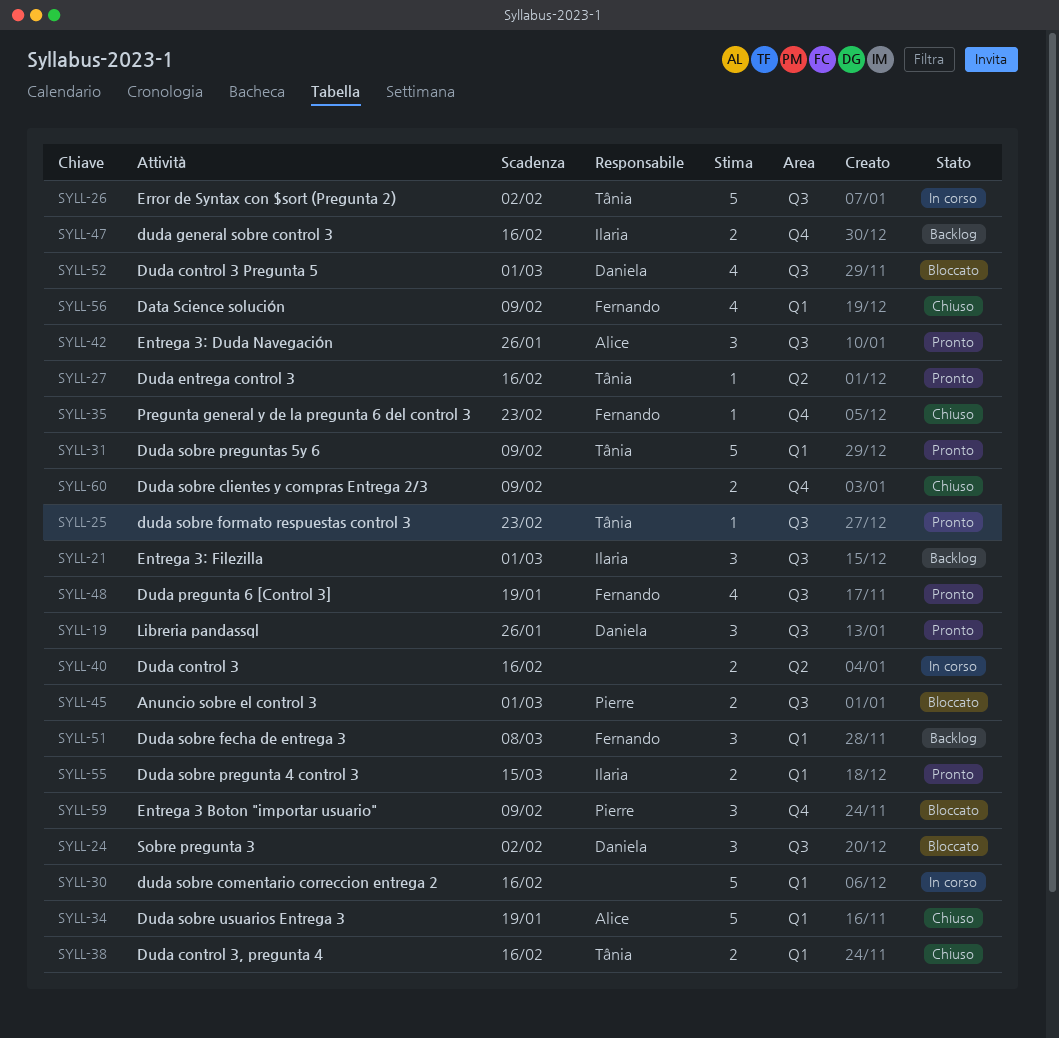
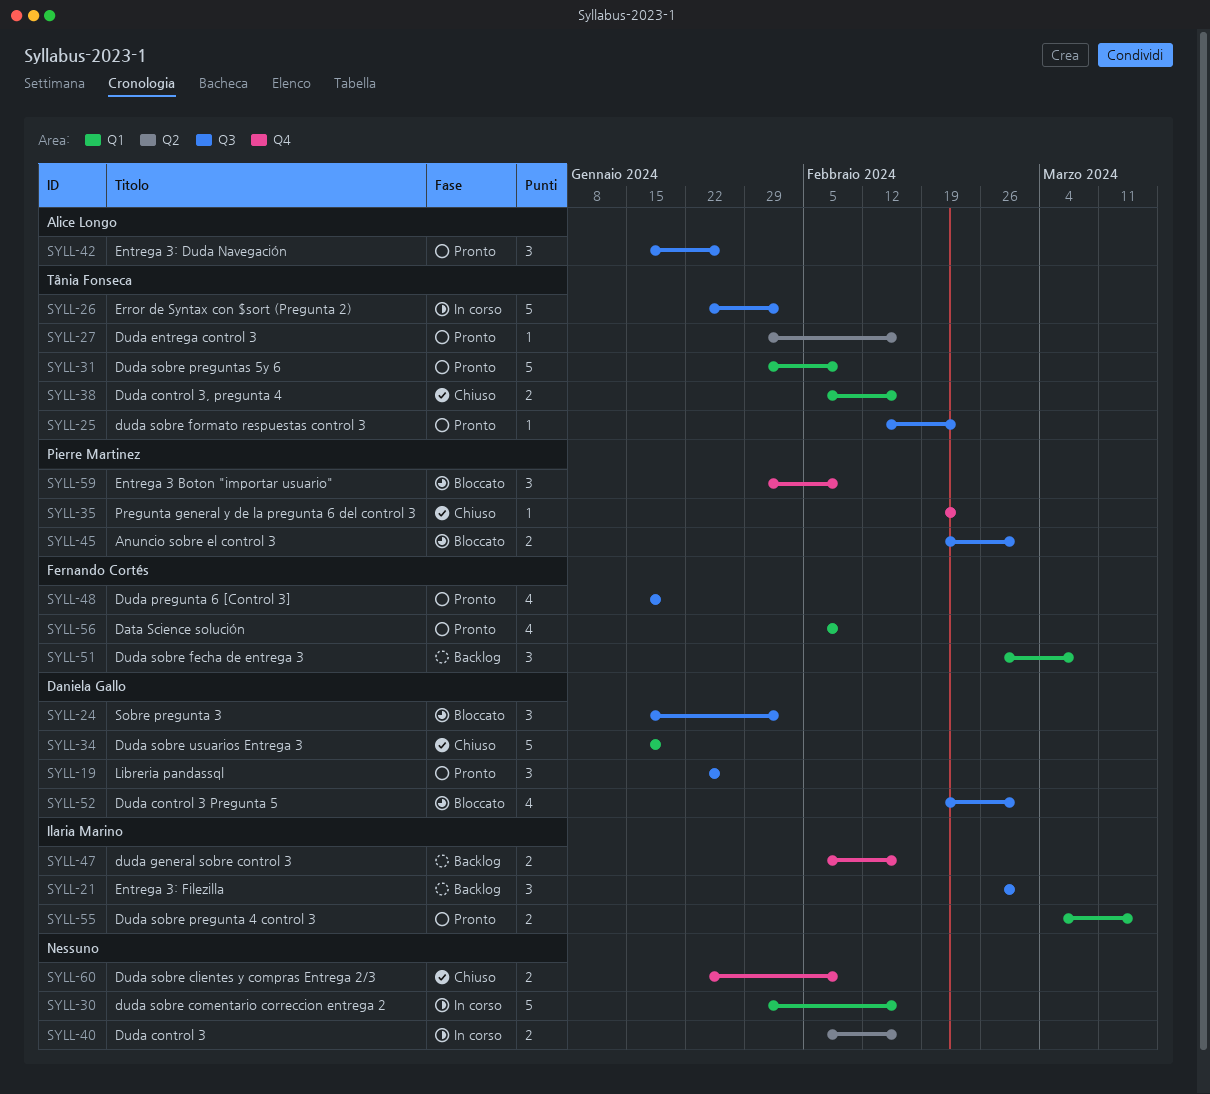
SYLL-34, owner: Alice Longo -> Daniela Gallo
SYLL-35, owner: Fernando Cortés -> Pierre Martinez
SYLL-56, status: Chiuso -> Pronto

